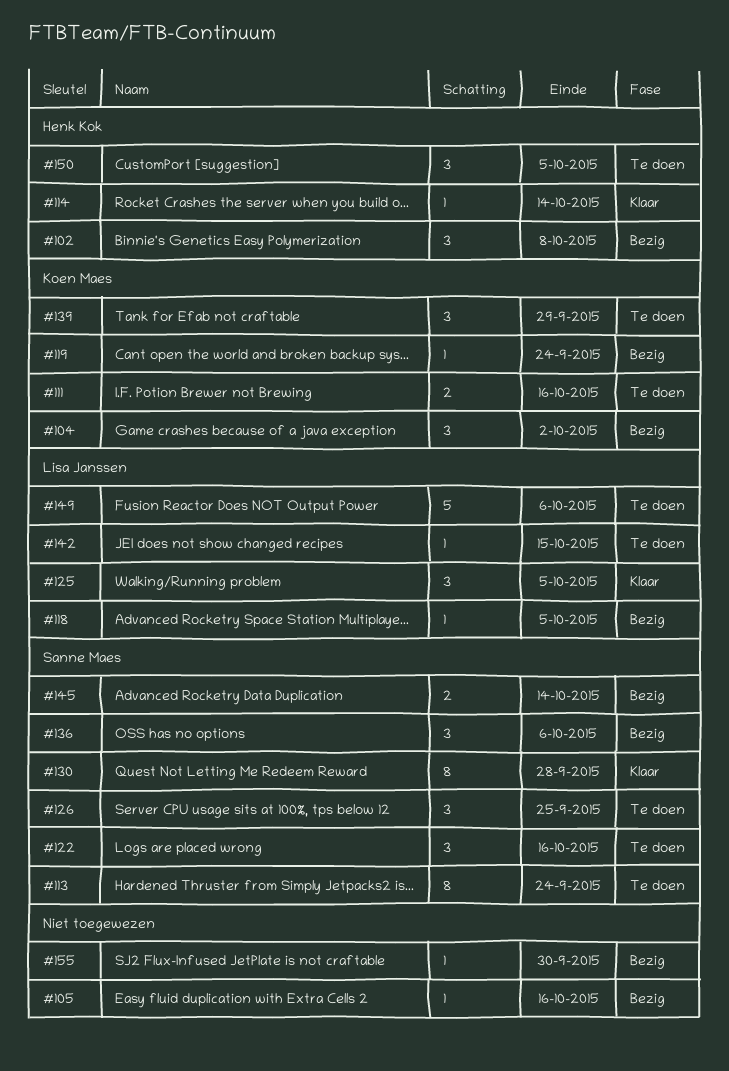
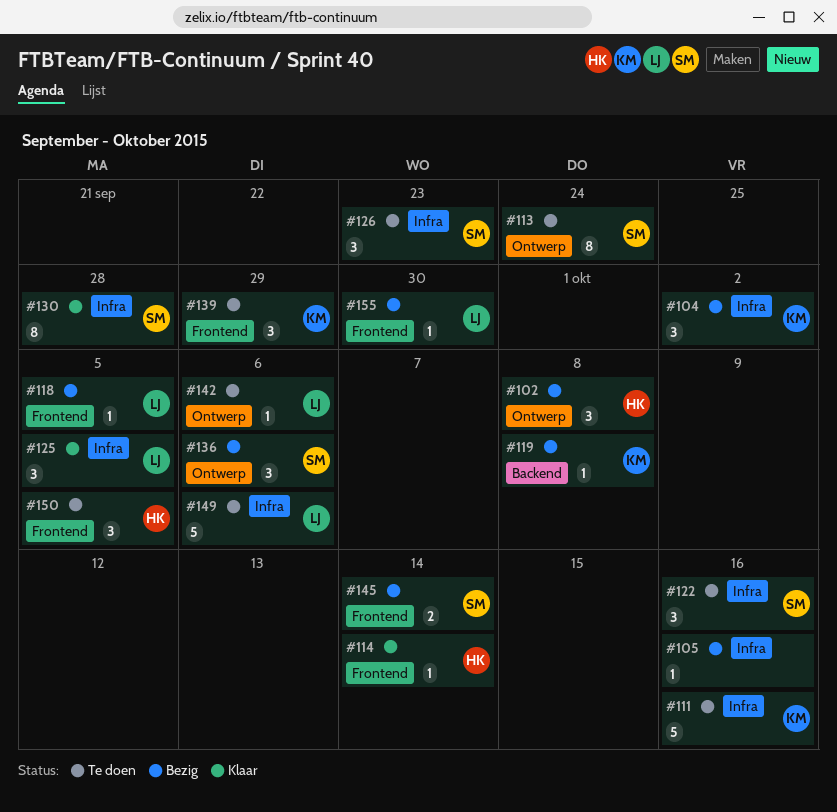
#111, estimate: 2 -> 5
#119, due: Sep 24 -> Oct 8
#126, due: Sep 25 -> Sep 23
#142, due: Oct 15 -> Oct 6
#155, owner: none -> Lisa Janssen

